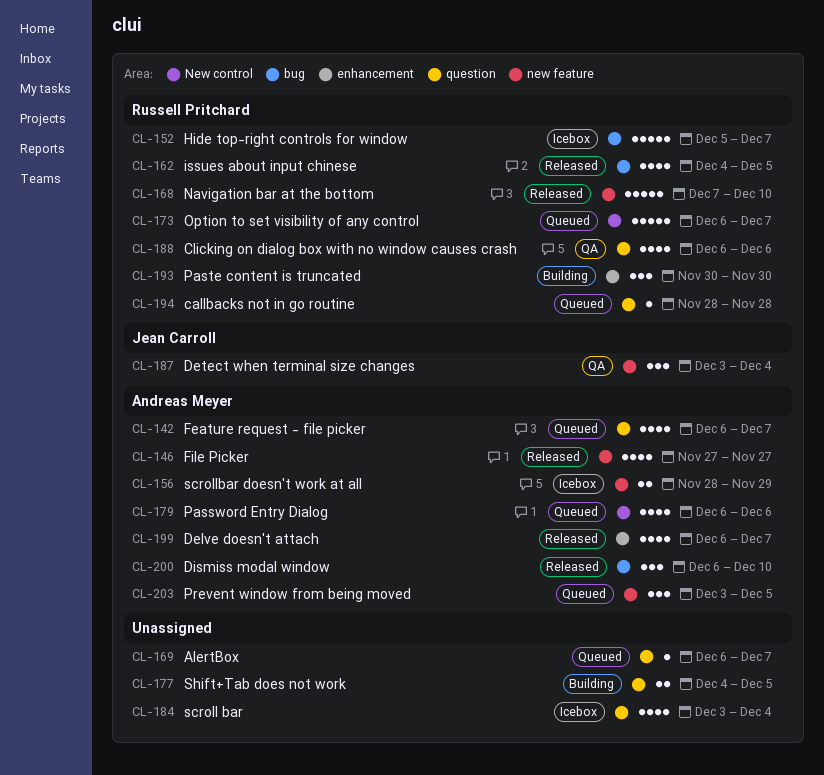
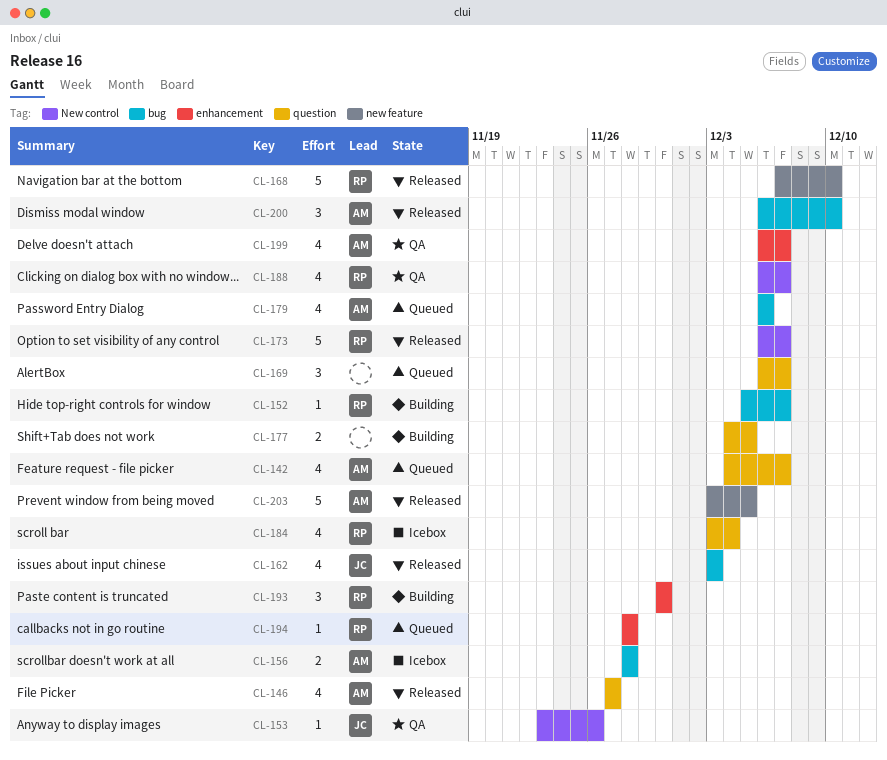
CL-142, start: Dec 6 -> Dec 4
CL-146, label: new feature -> question
CL-152, status: Icebox -> Building
CL-152, estimate: 5 -> 1
CL-153: none -> present
CL-156, label: new feature -> bug
CL-156, due: Nov 29 -> Nov 28
CL-162, owner: Russell Pritchard -> Jean Carroll
CL-162, start: Dec 4 -> Dec 3
CL-162, due: Dec 5 -> Dec 3
CL-169, estimate: 1 -> 3
CL-173, status: Queued -> Released
CL-179, label: New control -> bug
CL-184, owner: none -> Russell Pritchard
CL-187: present -> none
CL-188, label: question -> New control
CL-188, due: Dec 6 -> Dec 7
CL-194, label: question -> enhancement
CL-199, status: Released -> QA
CL-203, status: Queued -> Released
CL-203, estimate: 3 -> 5

